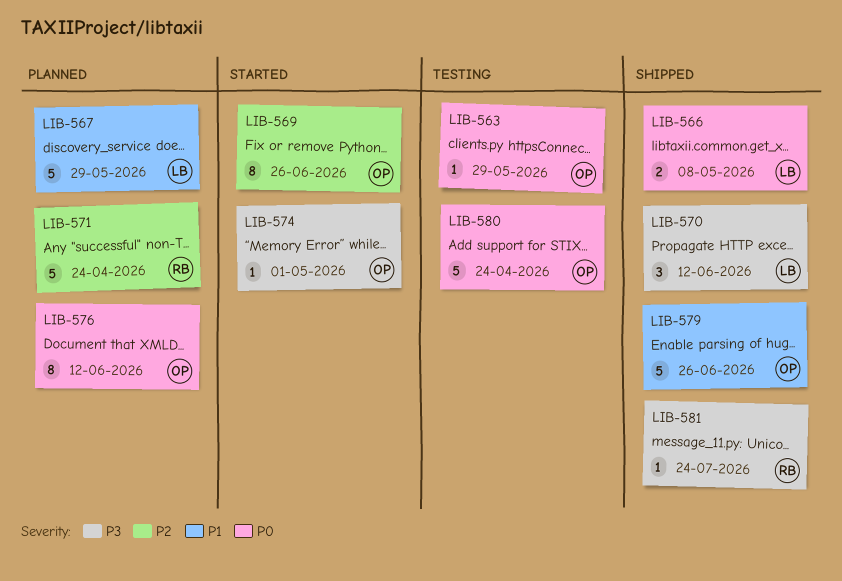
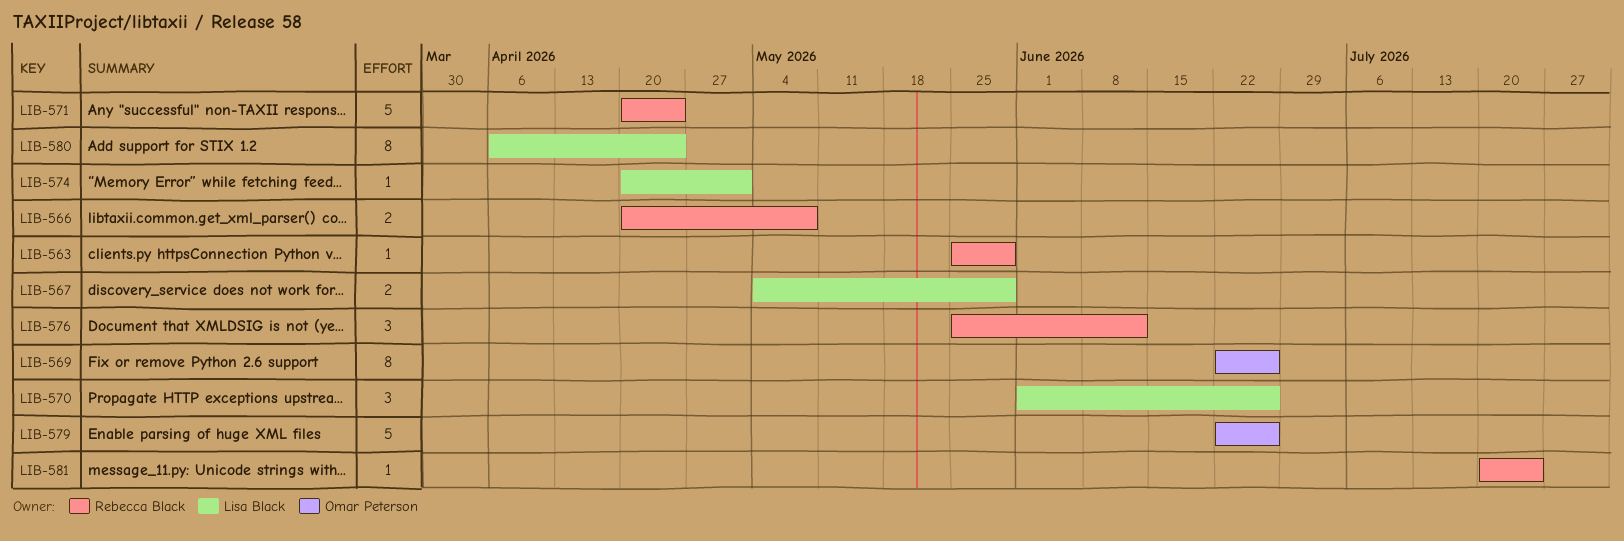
LIB-563, owner: Omar Peterson -> Rebecca Black
LIB-566, owner: Lisa Black -> Rebecca Black
LIB-567, estimate: 5 -> 2
LIB-570, due: Jun 12 -> Jun 26
LIB-574, owner: Omar Peterson -> Lisa Black
LIB-576, owner: Omar Peterson -> Rebecca Black
LIB-576, estimate: 8 -> 3
LIB-580, owner: Omar Peterson -> Lisa Black
LIB-580, estimate: 5 -> 8

